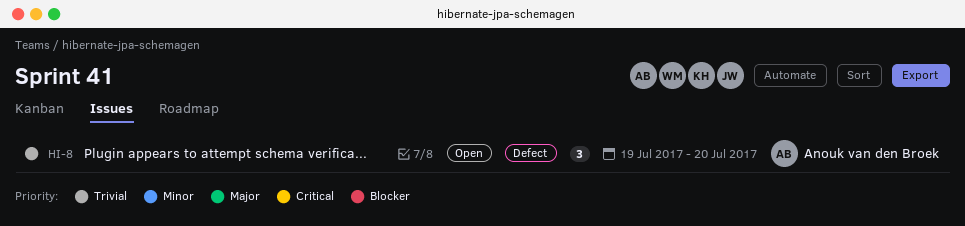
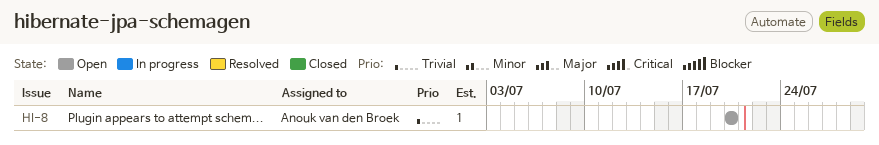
HI-8, estimate: 3 -> 1
HI-8, start: Jul 19 -> Jul 20

